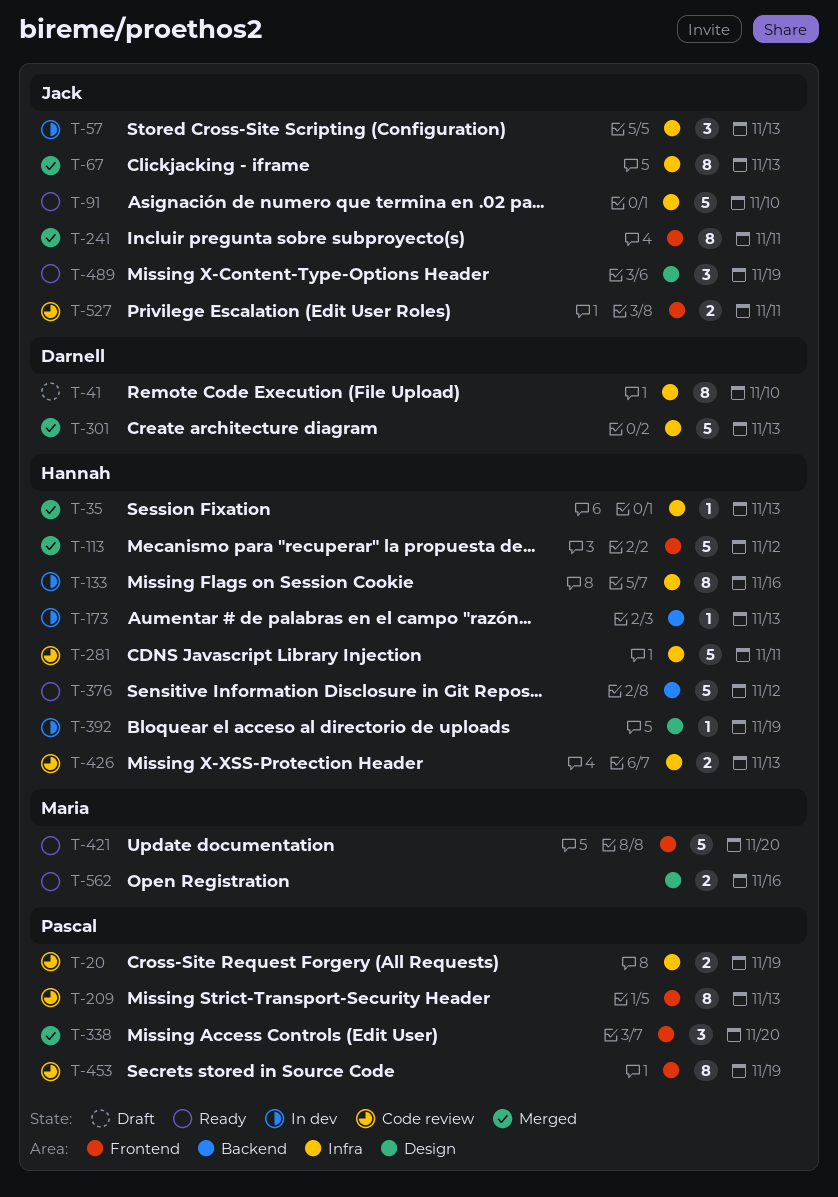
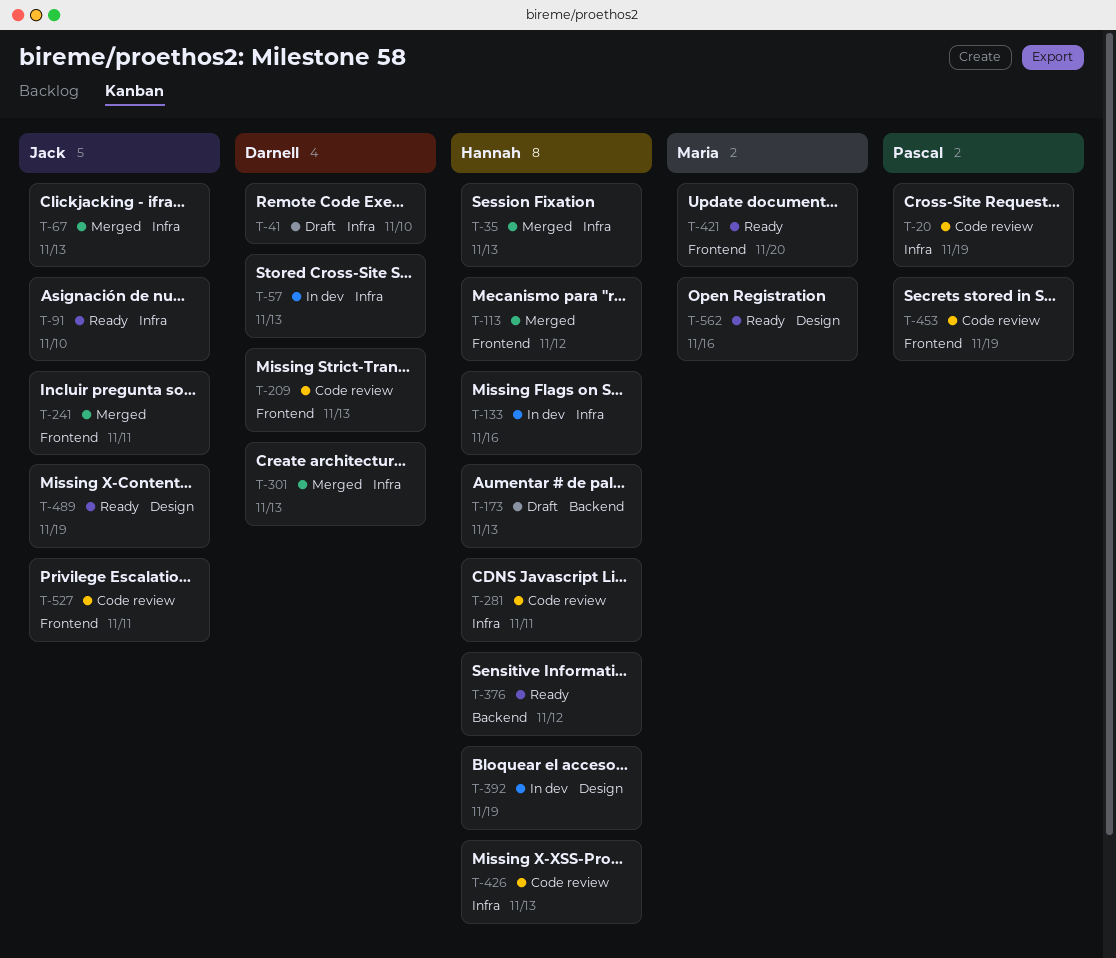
T-57, owner: Jack -> Darnell
T-173, status: In dev -> Draft
T-209, owner: Pascal -> Darnell
T-338: present -> none

